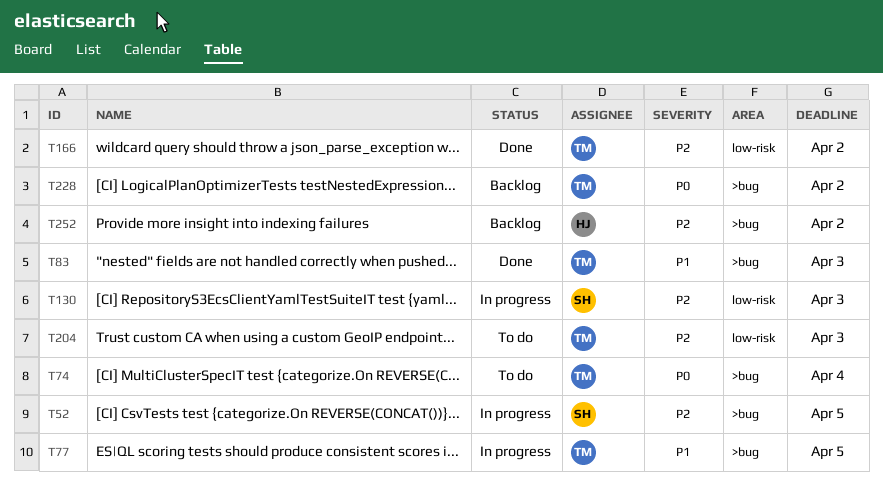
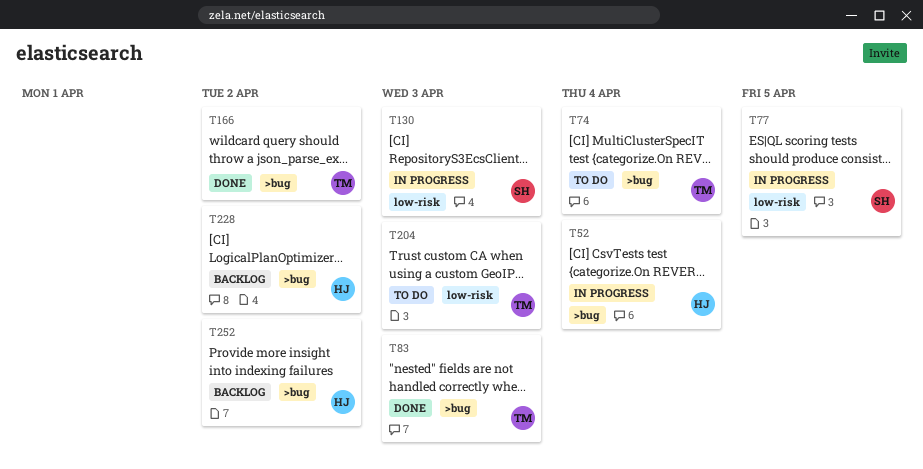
T52, owner: SH -> HJ
T52, due: Apr 5 -> Apr 4
T77, owner: TM -> SH
T77, label: >bug -> low-risk
T166, label: low-risk -> >bug
T228, owner: TM -> HJ

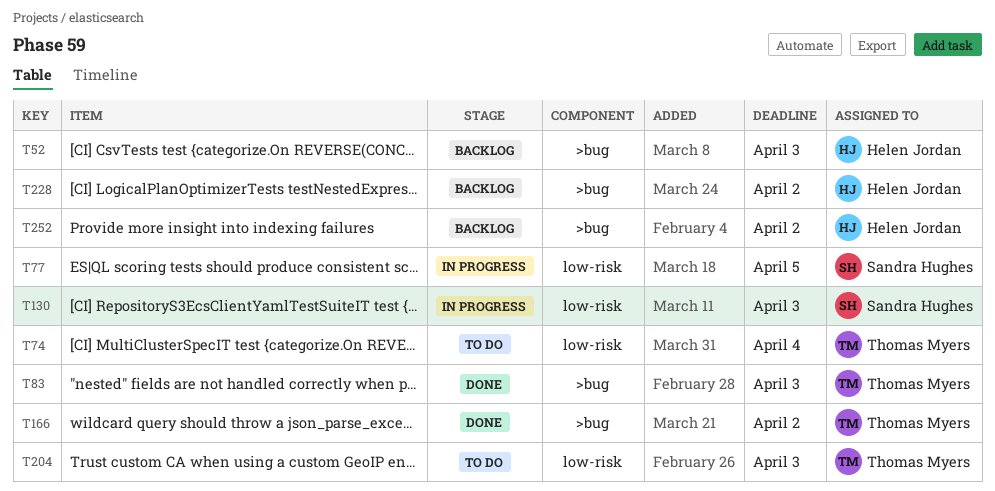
T52, status: In progress -> Backlog
T52, due: Apr 4 -> Apr 3
T74, label: >bug -> low-risk

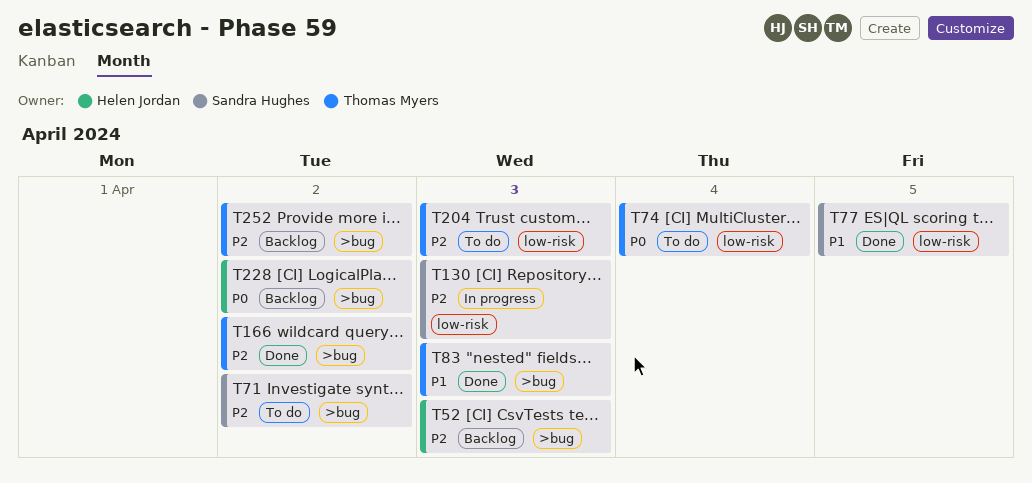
T71: none -> present
T77, status: In progress -> Done
T252, owner: Helen Jordan -> Thomas Myers

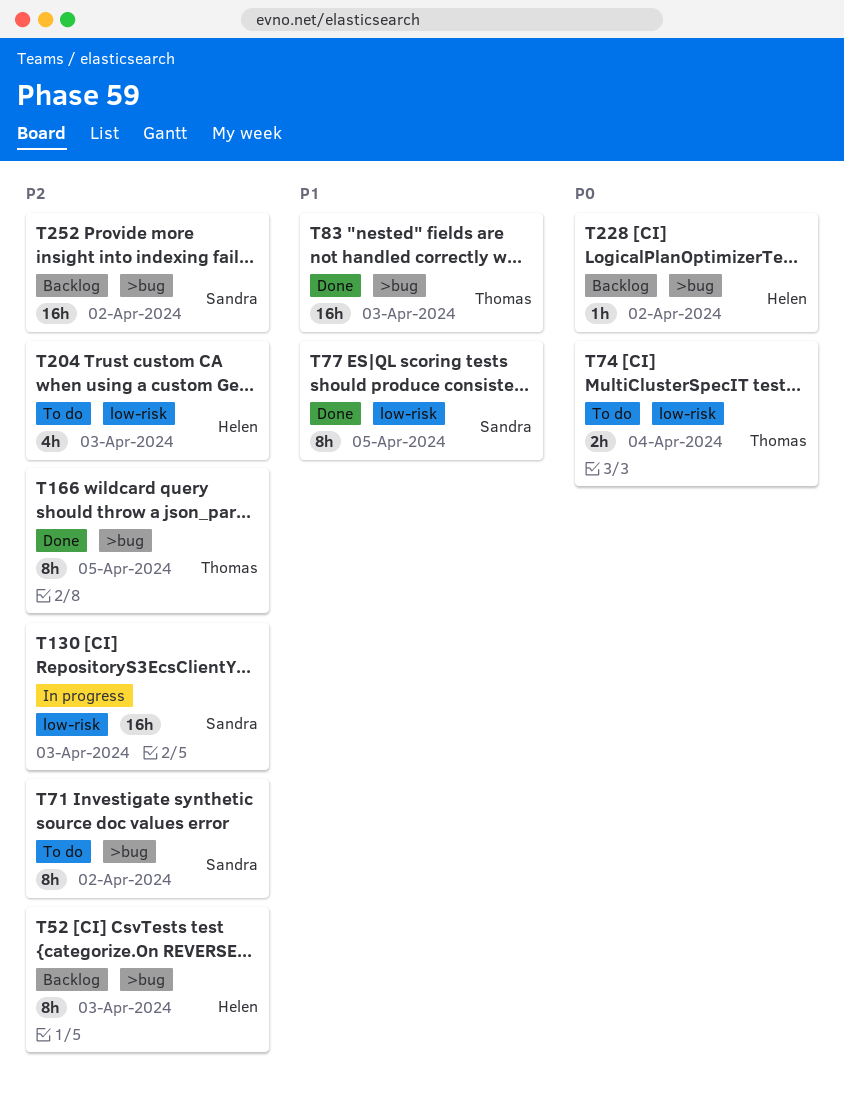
T166, due: Apr 2 -> Apr 5
T204, owner: Thomas Myers -> Helen Jordan
T252, owner: Thomas Myers -> Sandra Hughes

